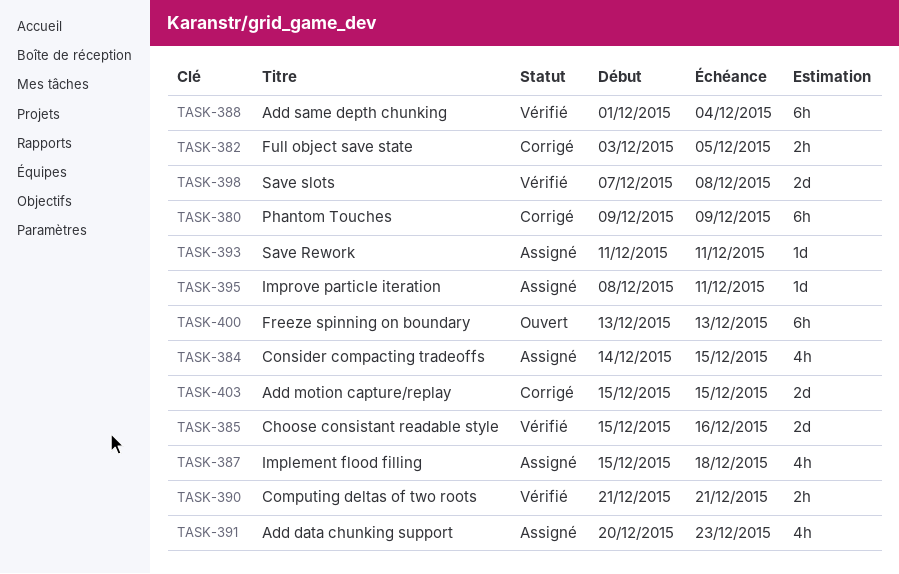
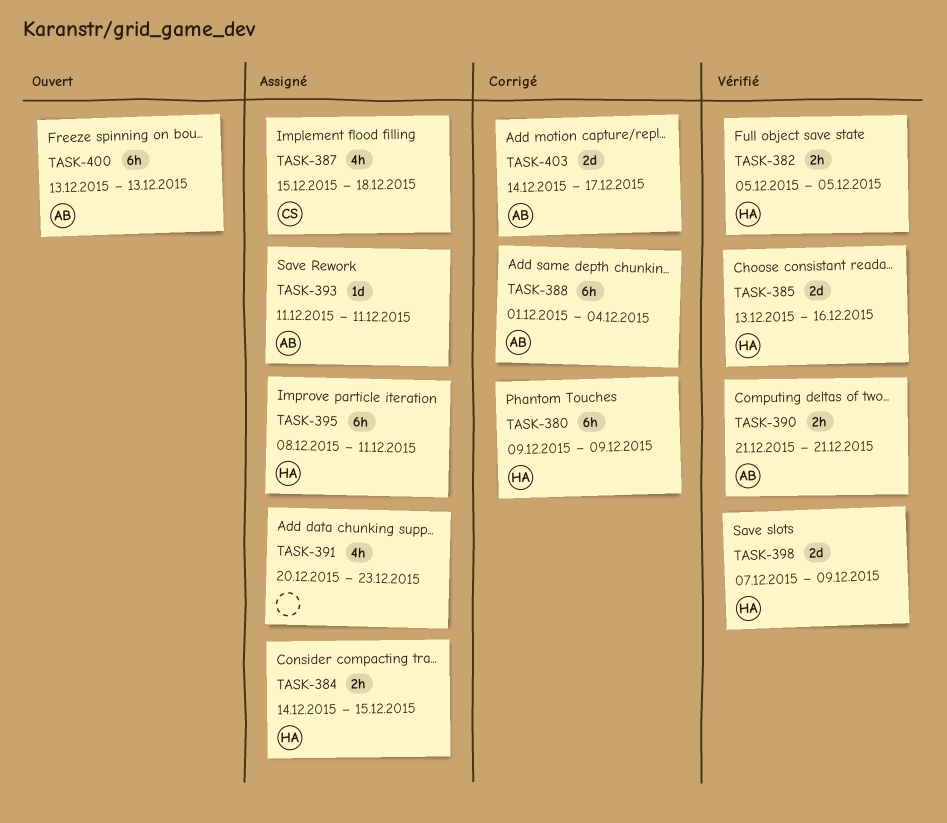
TASK-382, status: Corrigé -> Vérifié
TASK-382, start: Dec 3 -> Dec 5
TASK-384, estimate: 4h -> 2h
TASK-385, start: Dec 15 -> Dec 13
TASK-388, status: Vérifié -> Corrigé
TASK-395, estimate: 1d -> 6h
TASK-398, due: Dec 8 -> Dec 9
TASK-403, start: Dec 15 -> Dec 14
TASK-403, due: Dec 15 -> Dec 17

